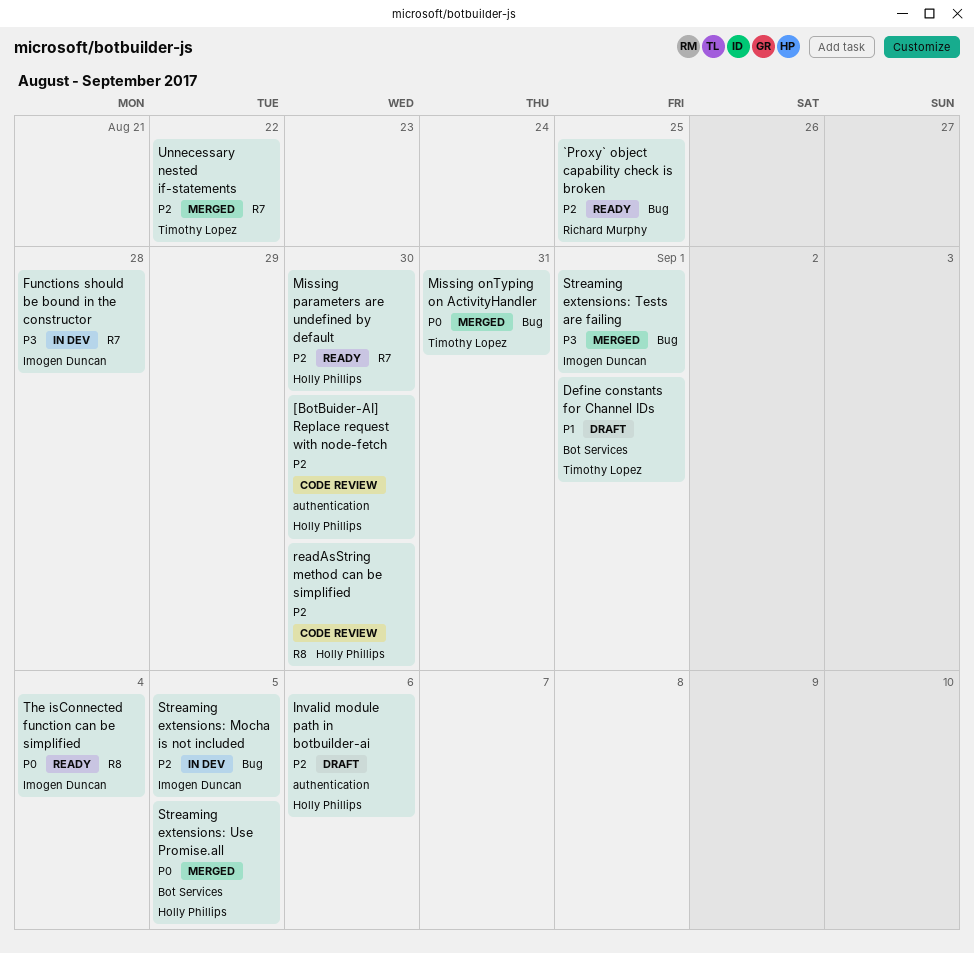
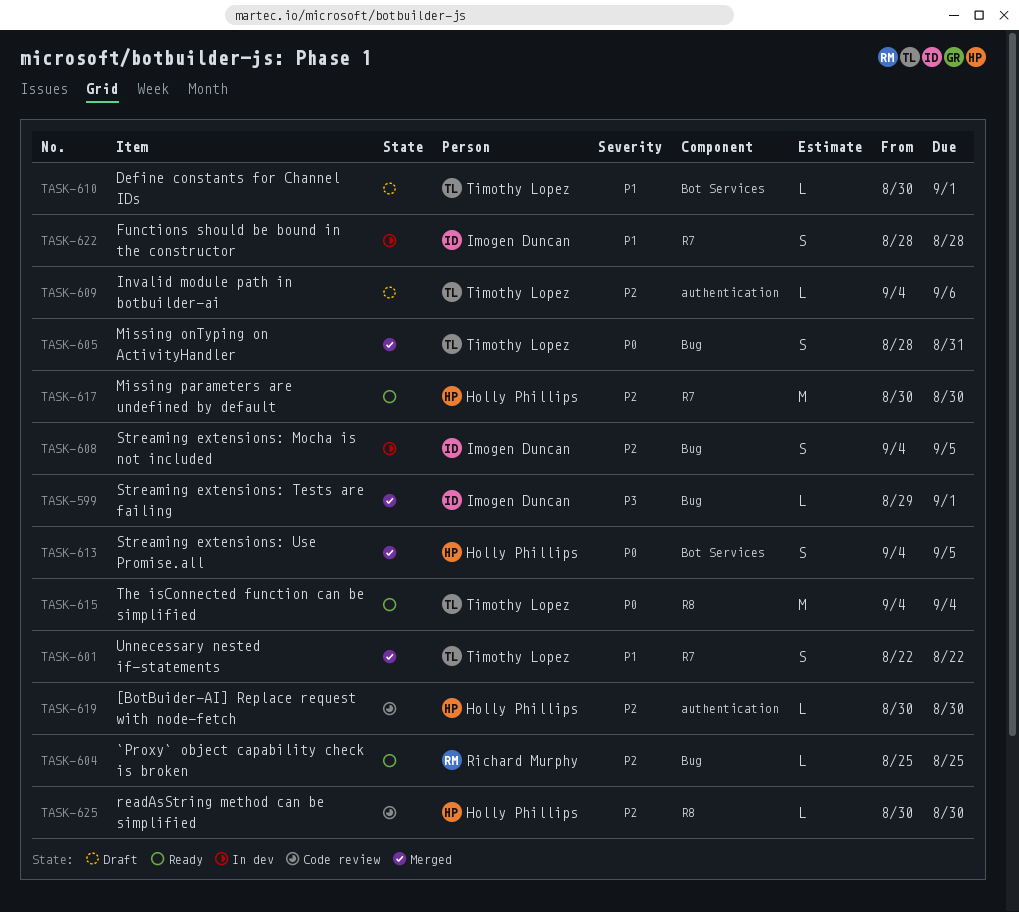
Functions should be bound in the constructor, priority: P3 -> P1
Invalid module path in botbuilder-ai, owner: Holly Phillips -> Timothy Lopez
The isConnected function can be simplified, owner: Imogen Duncan -> Timothy Lopez
Unnecessary nested if-statements, priority: P2 -> P1

